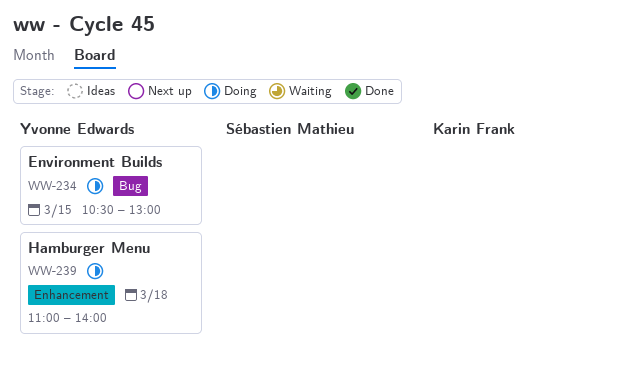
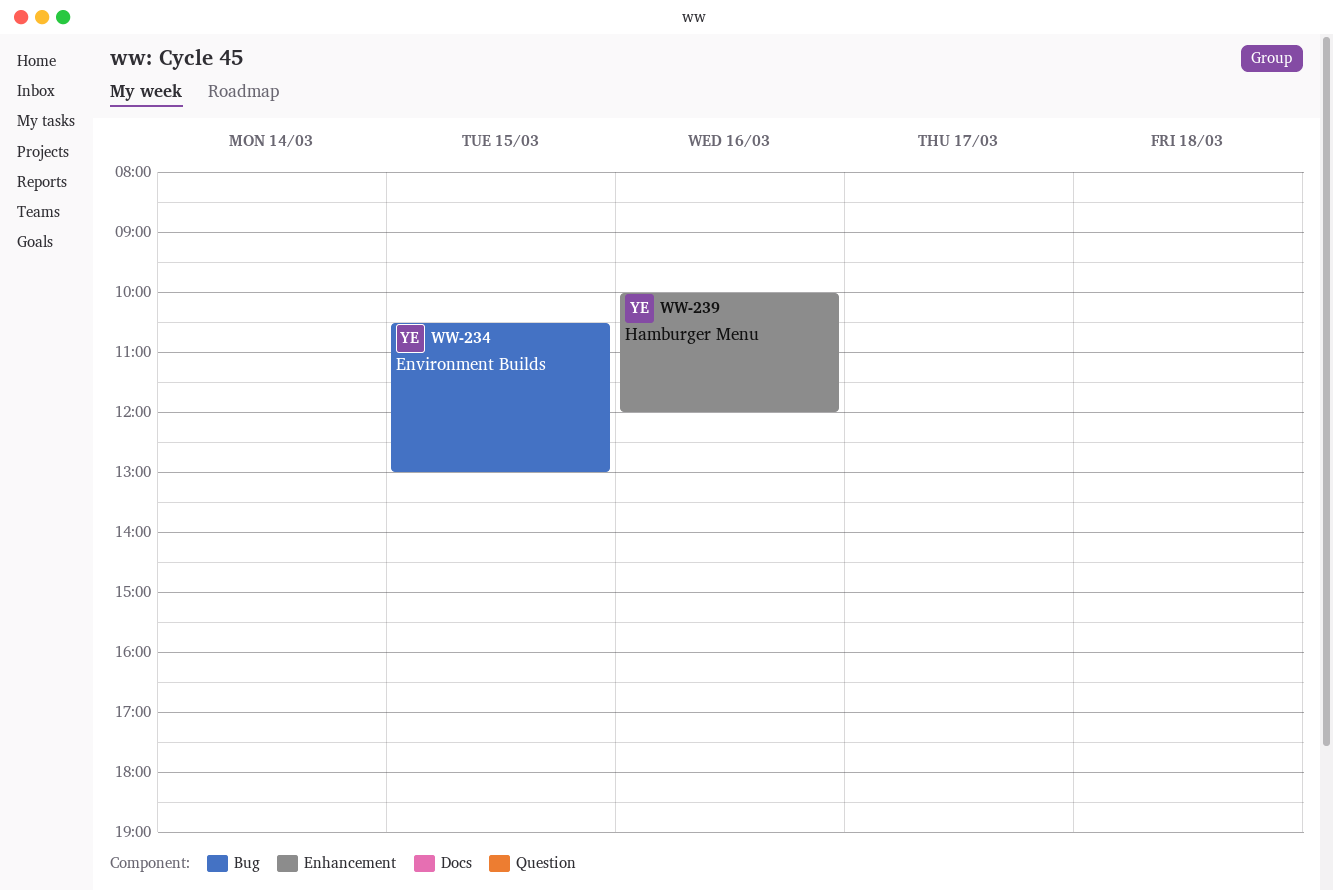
WW-239, day: Mar 18 -> Mar 16
WW-239, begins: 11:00 -> 10:00
WW-239, ends: 14:00 -> 12:00

